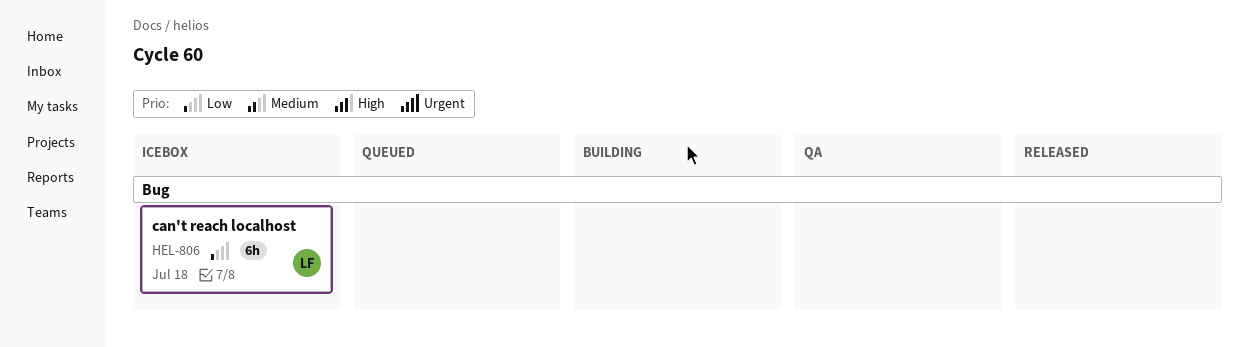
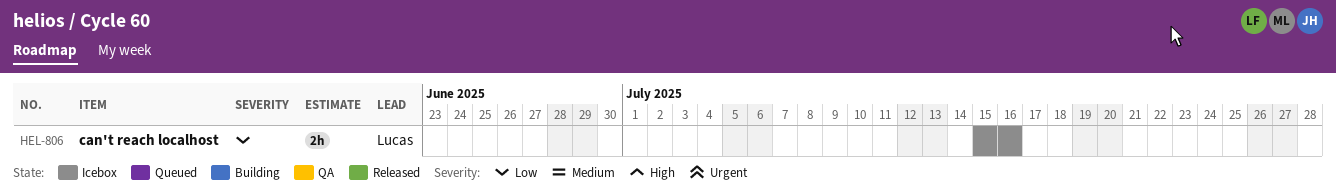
HEL-806, estimate: 6h -> 2h
HEL-806, due: Jul 18 -> Jul 16

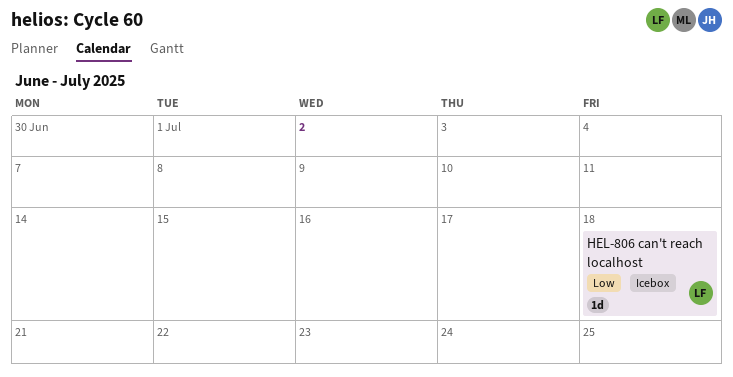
HEL-806, estimate: 2h -> 1d
HEL-806, due: Jul 16 -> Jul 18

